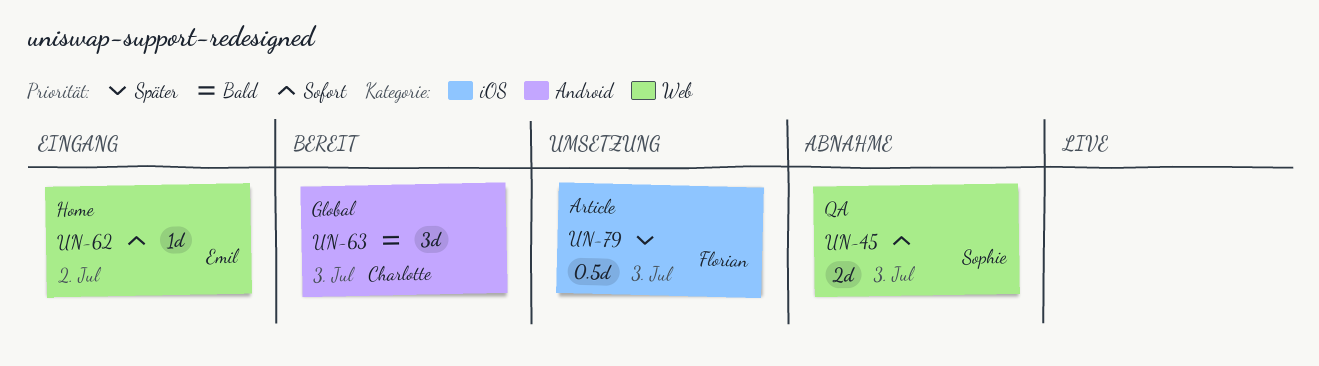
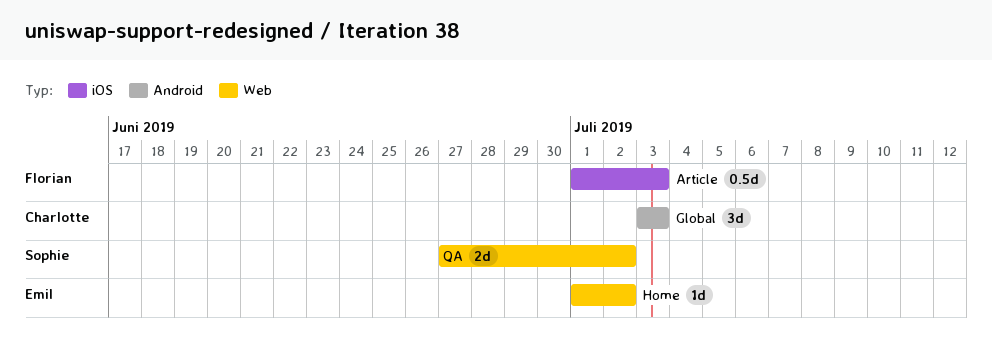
QA, due: Jul 3 -> Jul 2

